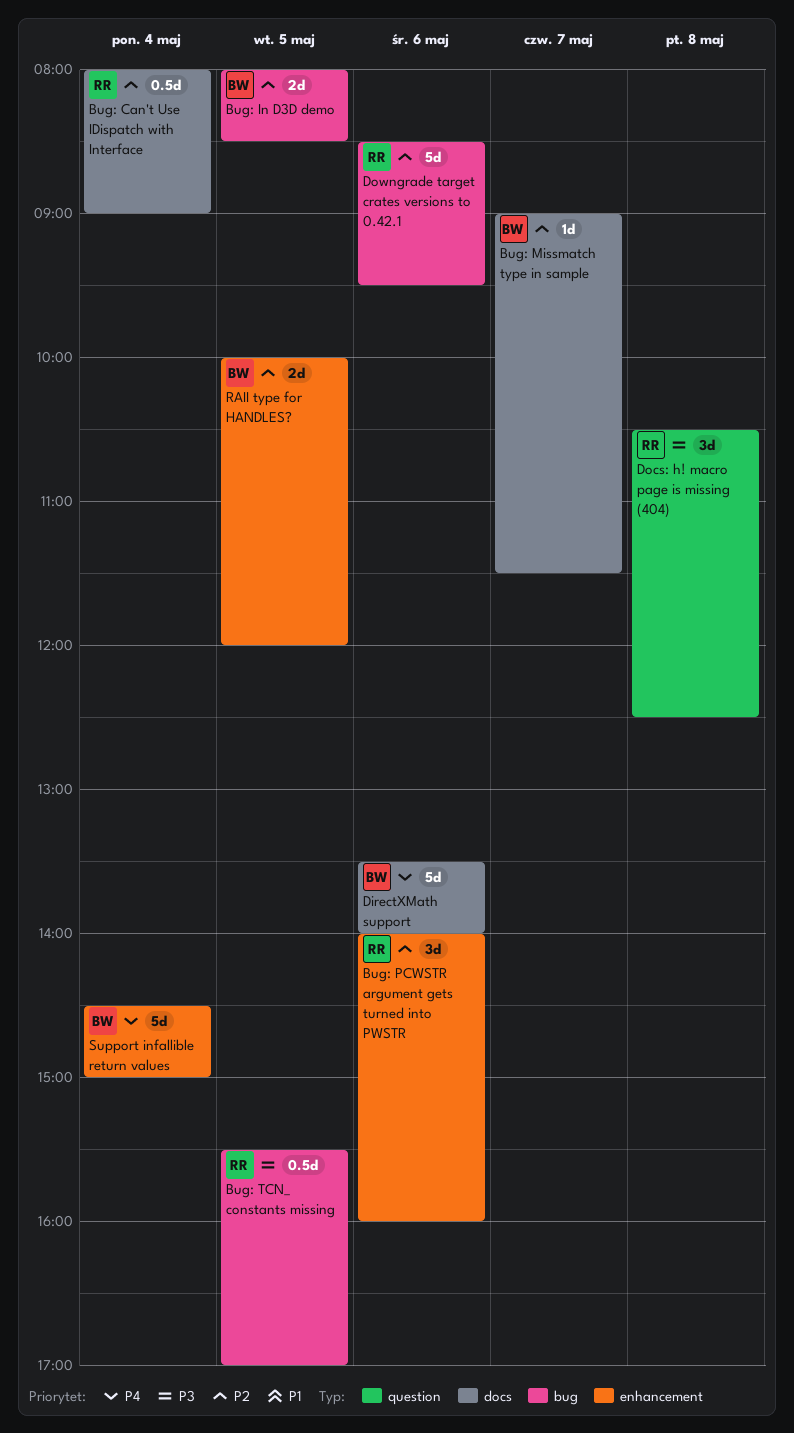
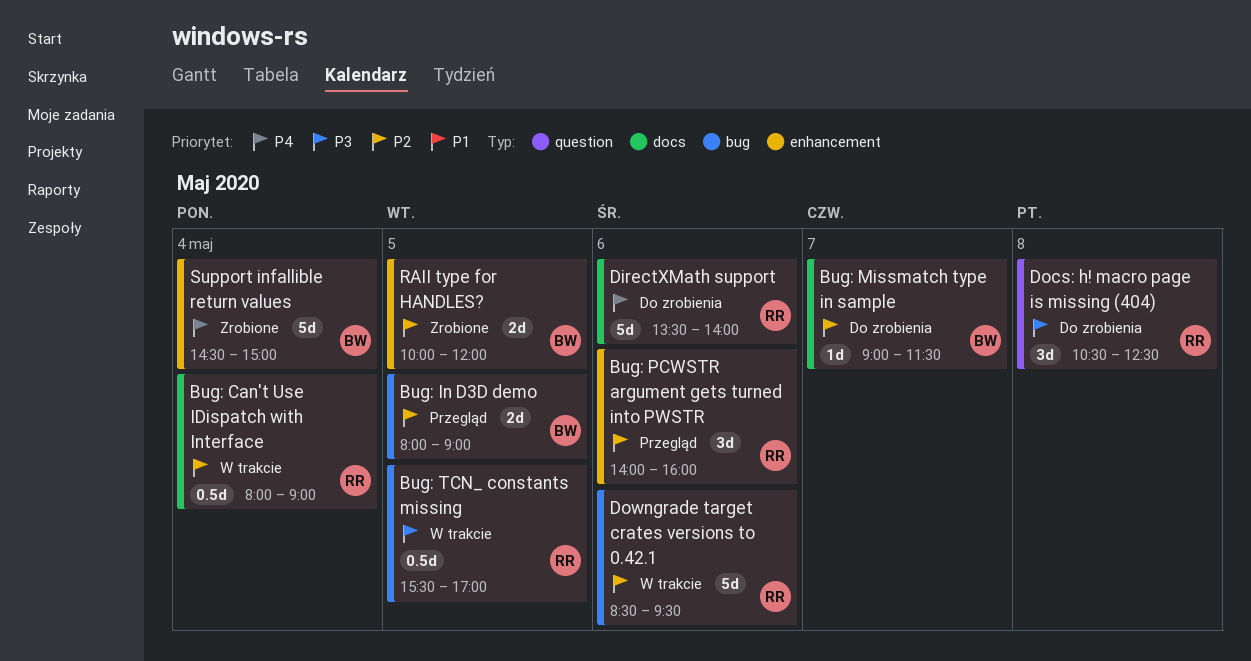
Bug: In D3D demo, ends: 08:30 -> 09:00
DirectXMath support, owner: BW -> RR

